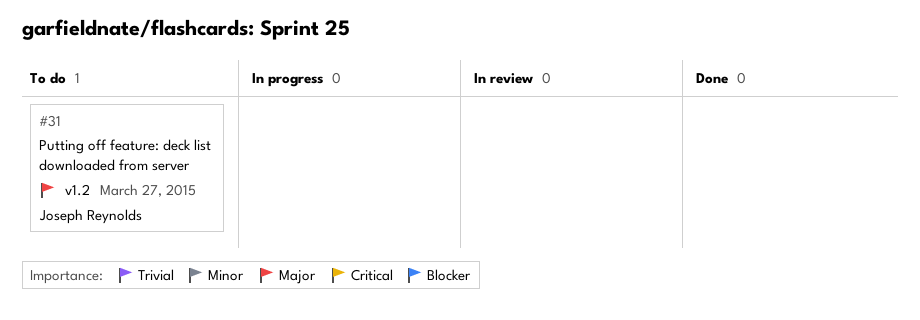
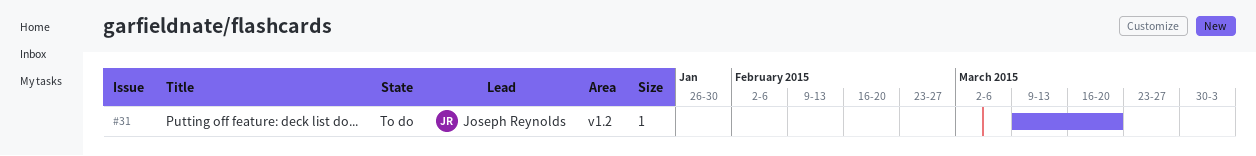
#31, due: Mar 27 -> Mar 20

